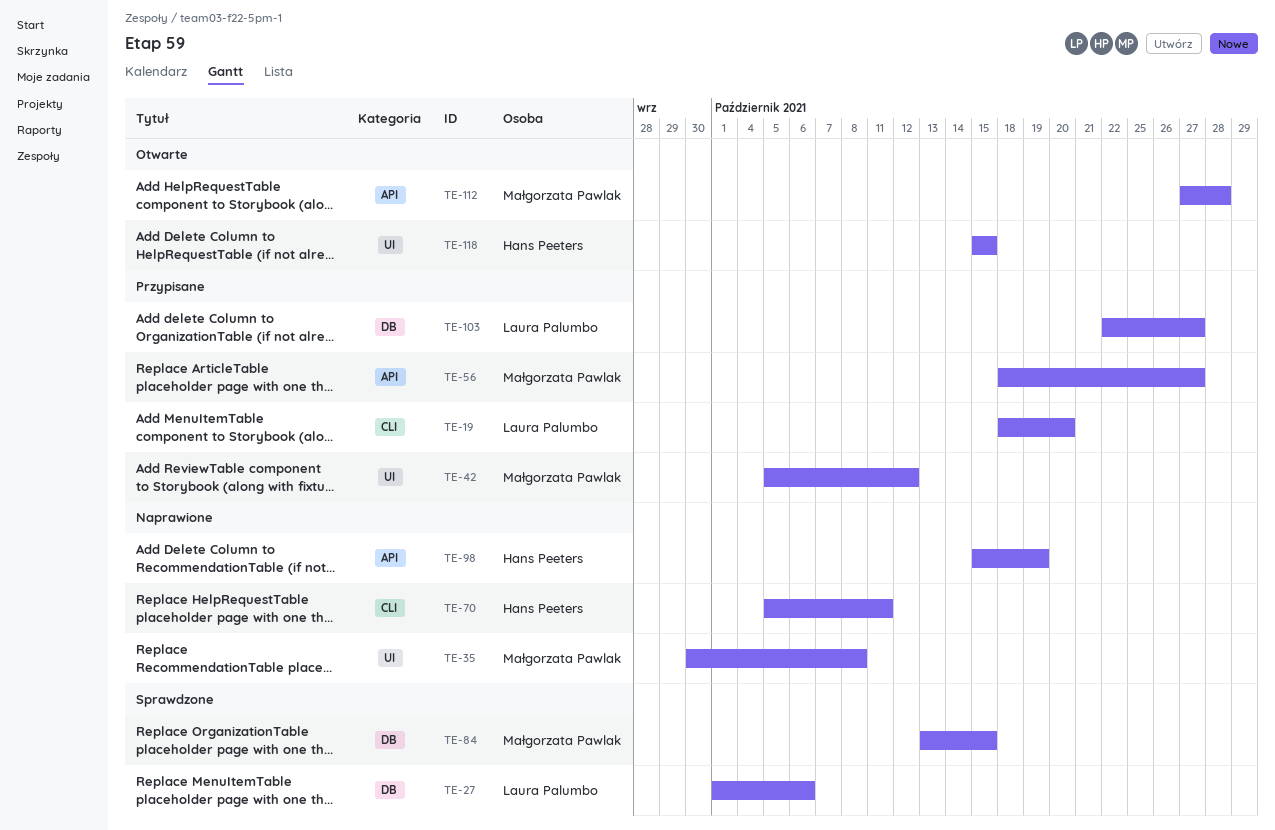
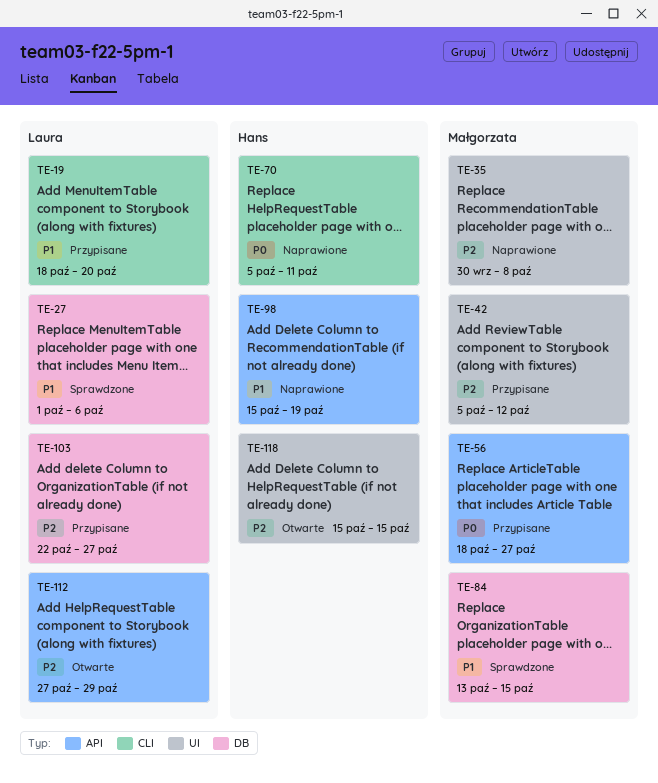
TE-112, owner: Małgorzata Pawlak -> Laura Palumbo
TE-112, due: Oct 28 -> Oct 29

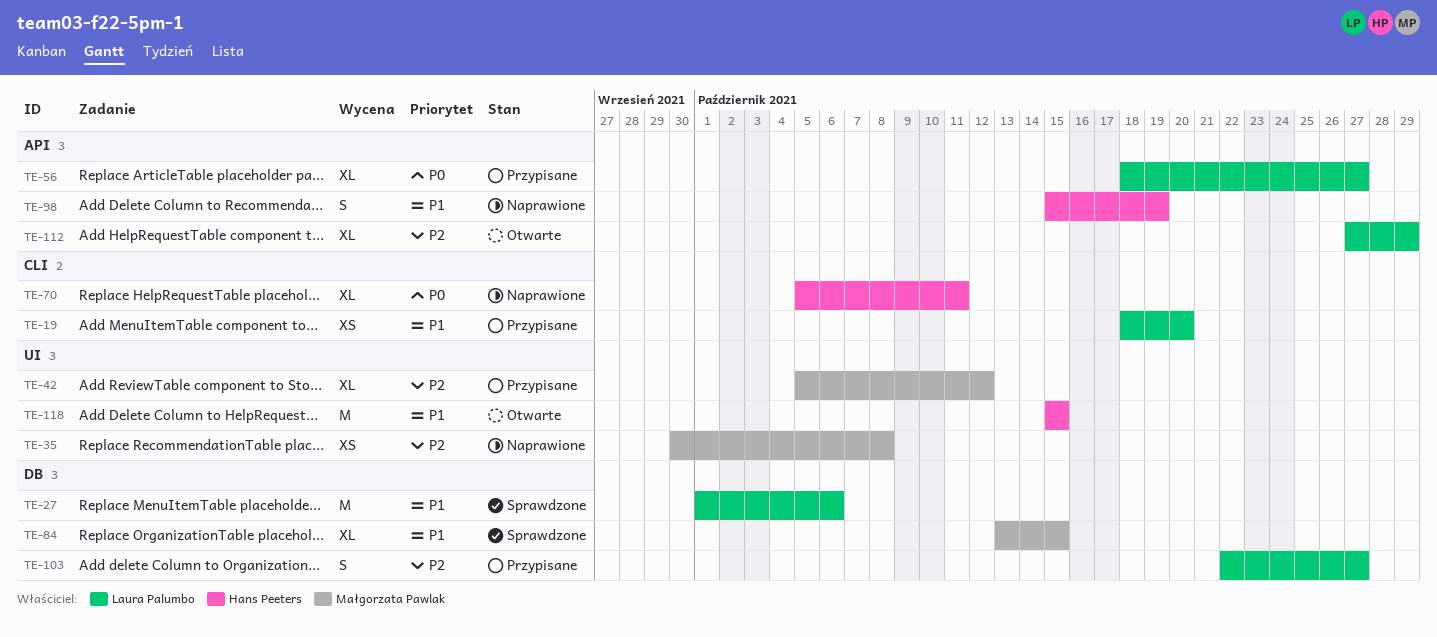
TE-56, owner: Małgorzata Pawlak -> Laura Palumbo
TE-118, priority: P2 -> P1

